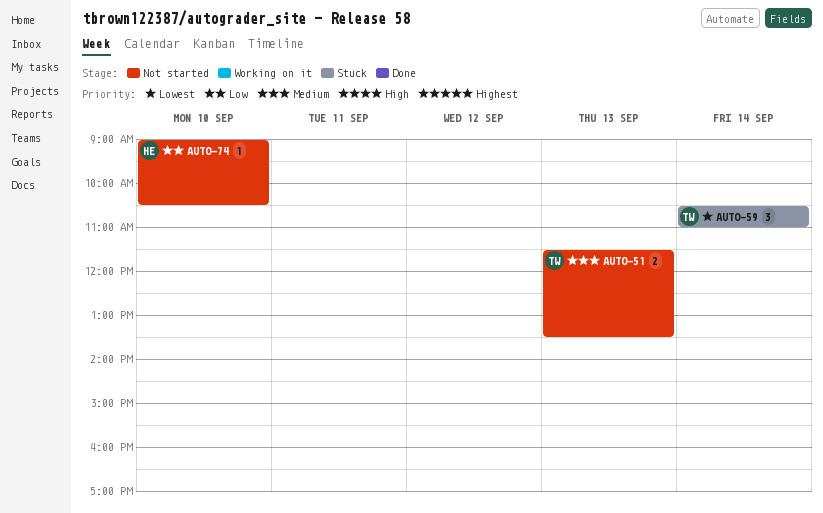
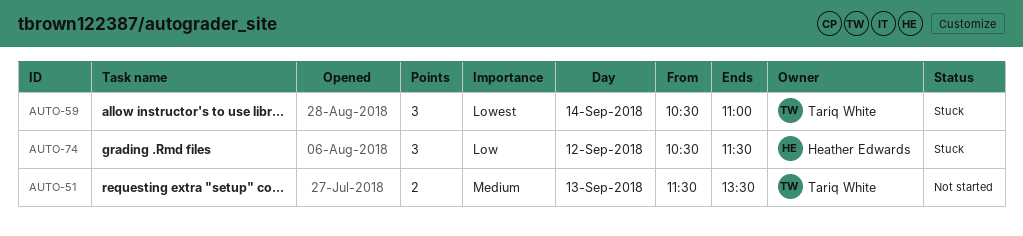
AUTO-74, status: Not started -> Stuck
AUTO-74, estimate: 1 -> 3
AUTO-74, day: Sep 10 -> Sep 12
AUTO-74, begins: 09:00 -> 10:30
AUTO-74, ends: 10:30 -> 11:30

